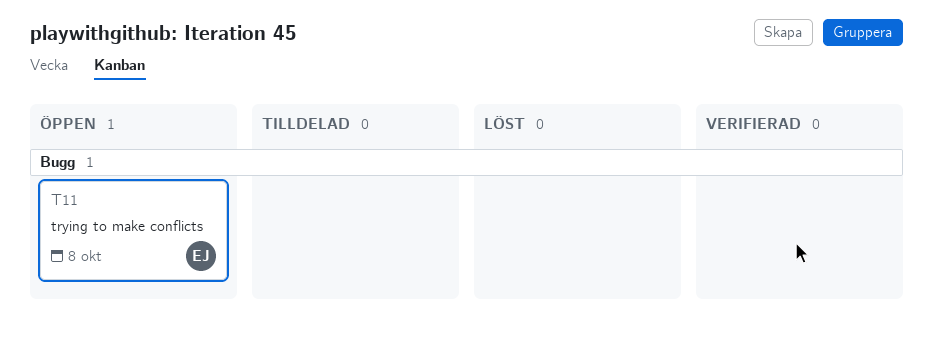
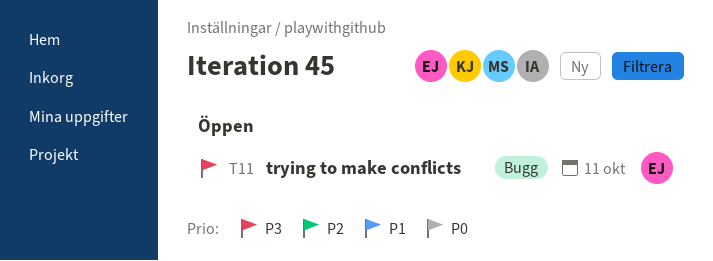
T11, due: Oct 8 -> Oct 11

